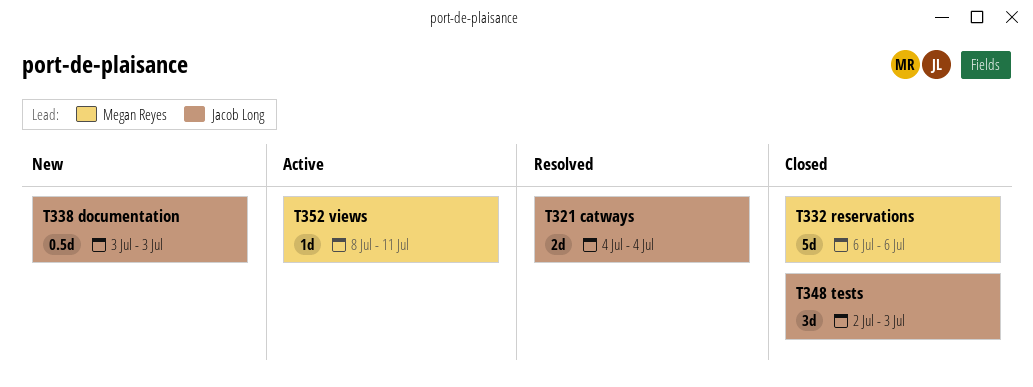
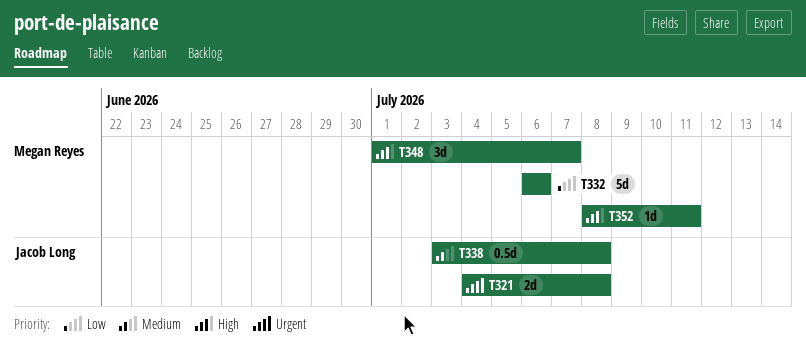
T321, due: Jul 4 -> Jul 8
T338, due: Jul 3 -> Jul 8
T348, owner: Jacob Long -> Megan Reyes
T348, start: Jul 2 -> Jul 1
T348, due: Jul 3 -> Jul 7

